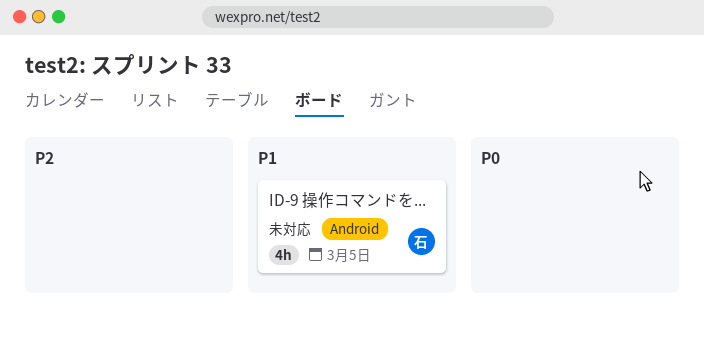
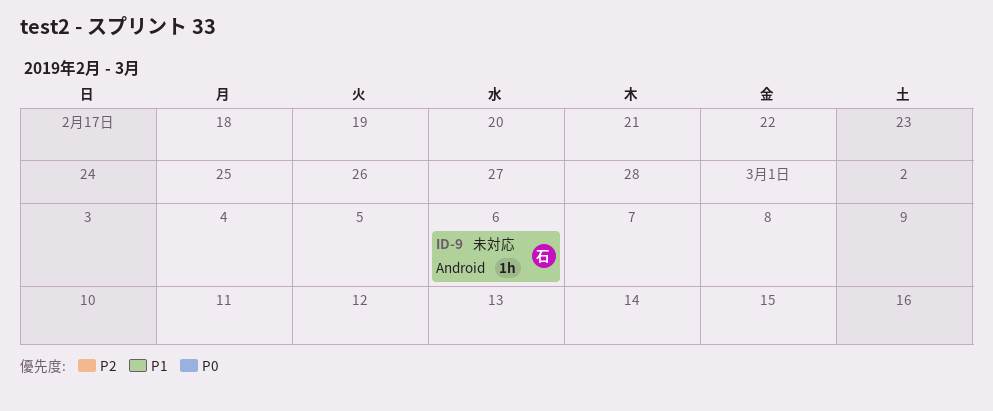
ID-9, estimate: 4h -> 1h
ID-9, due: Mar 5 -> Mar 6

